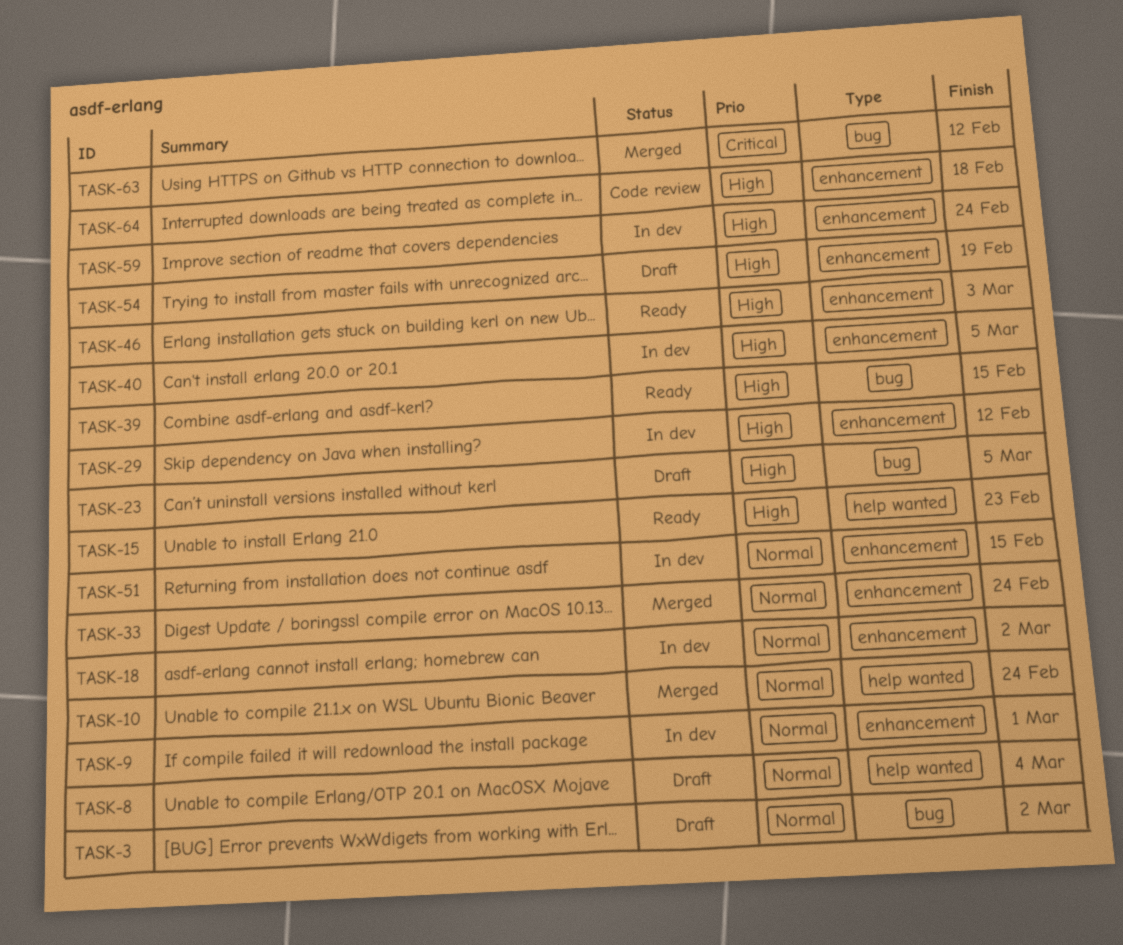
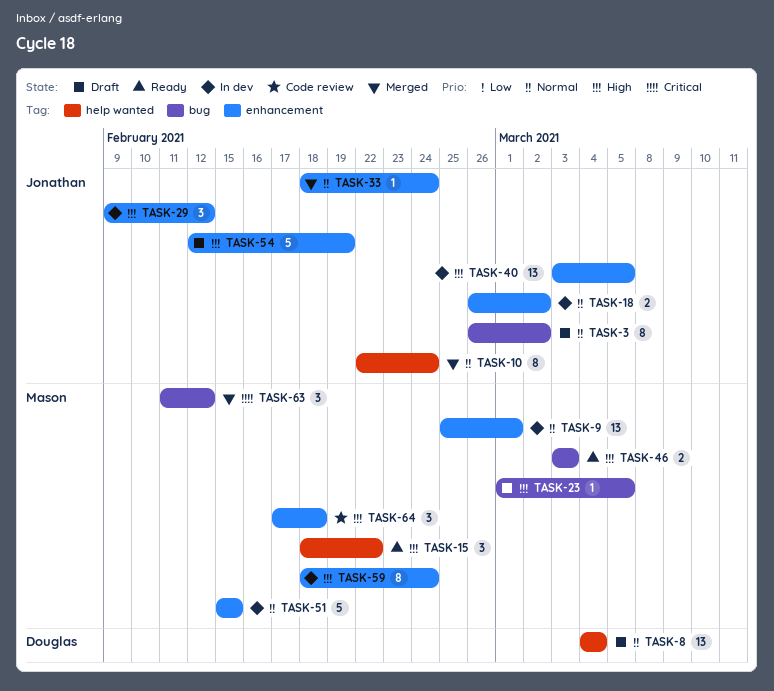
TASK-15, due: Feb 23 -> Feb 22
TASK-39: present -> none
TASK-46, label: enhancement -> bug

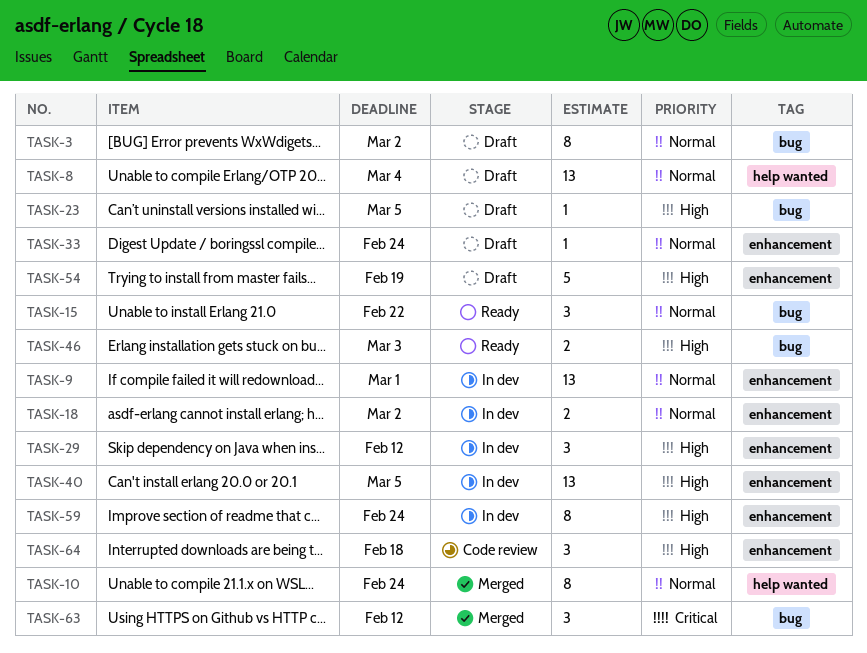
TASK-15, priority: High -> Normal
TASK-15, label: help wanted -> bug
TASK-33, status: Merged -> Draft
TASK-51: present -> none

